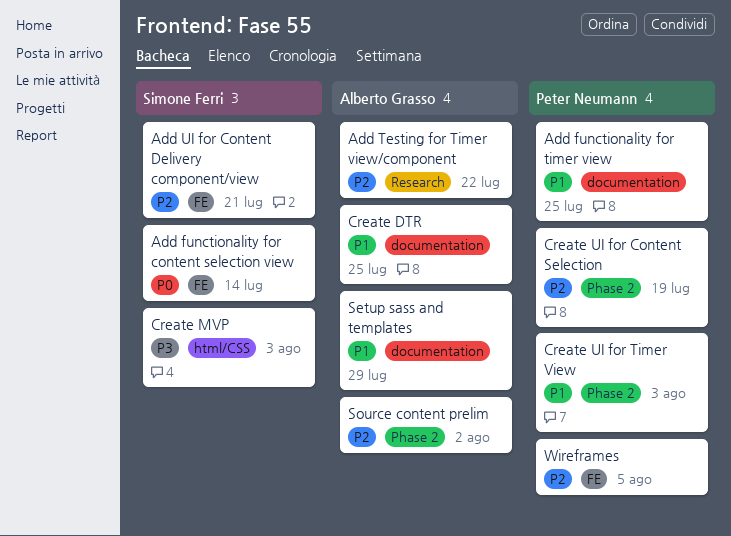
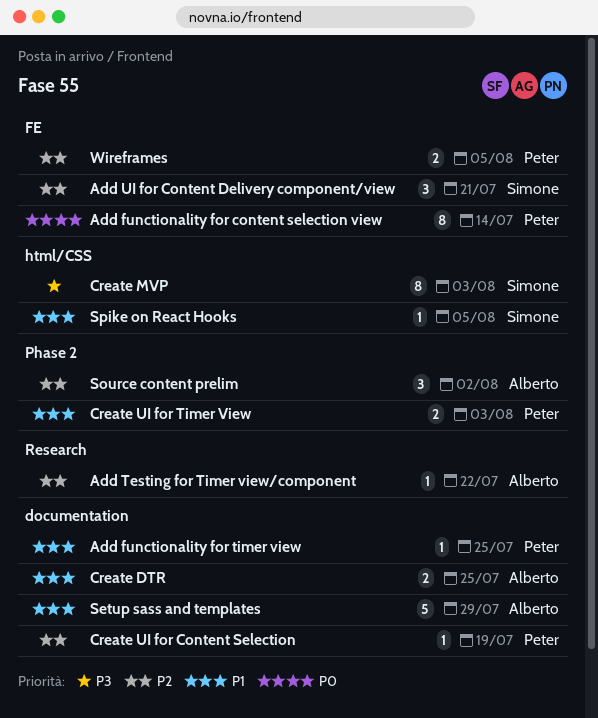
Add functionality for content selection view, owner: Simone Ferri -> Peter Neumann
Create UI for Content Selection, label: Phase 2 -> documentation
Spike on React Hooks: none -> present

